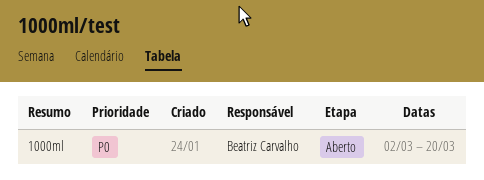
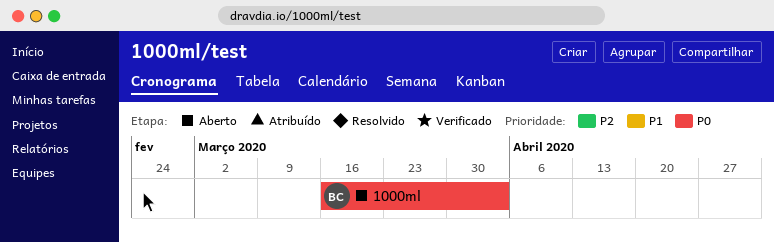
1000ml, start: Mar 2 -> Mar 16
1000ml, due: Mar 20 -> Apr 3

